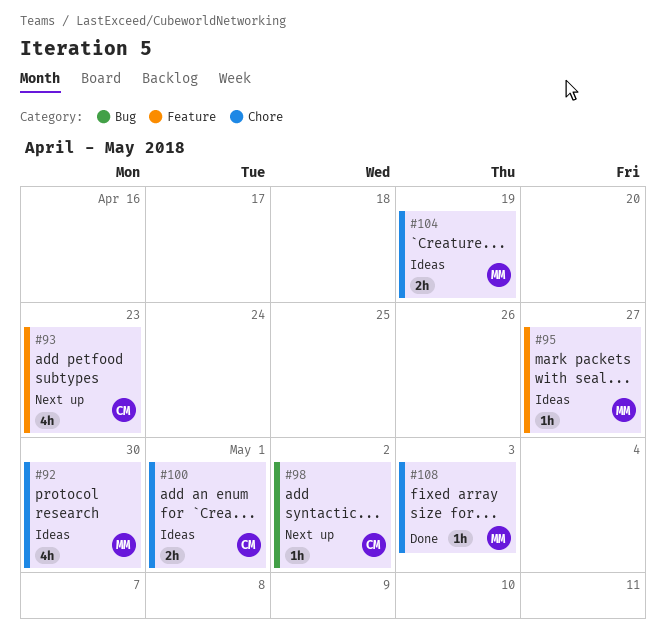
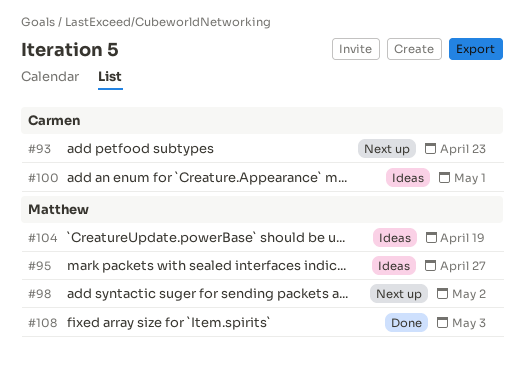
#92: present -> none
#98, owner: Carmen -> Matthew

